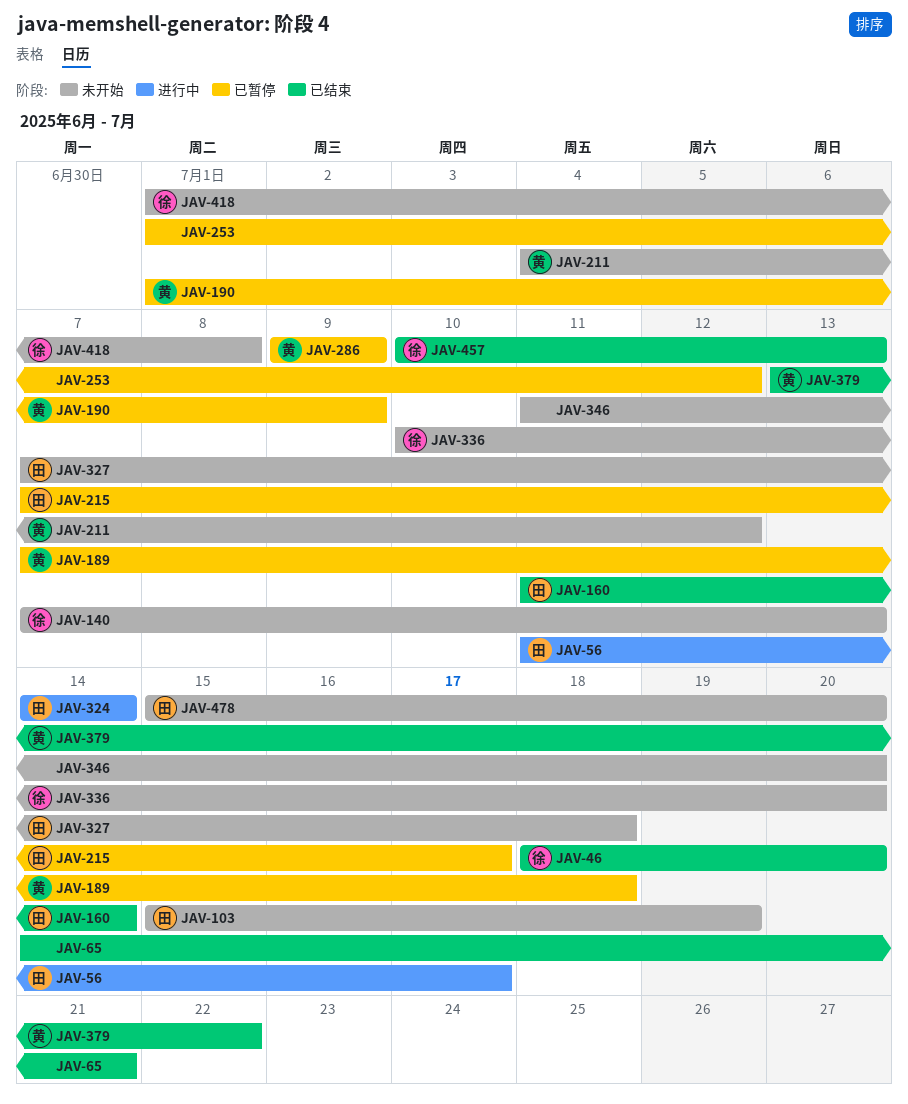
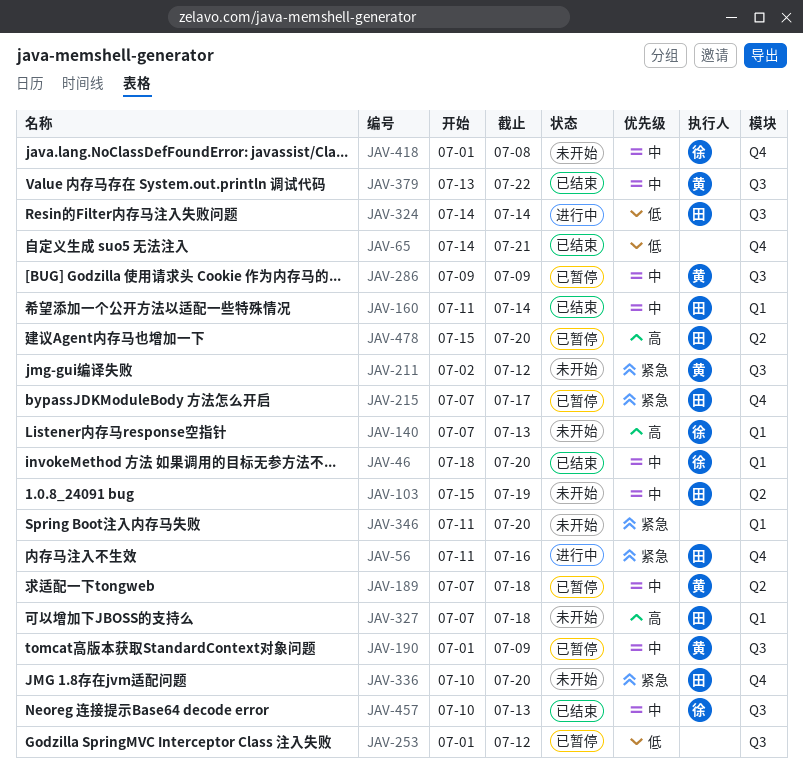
JAV-56, due: Jul 17 -> Jul 16
JAV-211, start: Jul 4 -> Jul 2
JAV-336, owner: 徐 -> 田
JAV-478, status: 未开始 -> 已暂停

